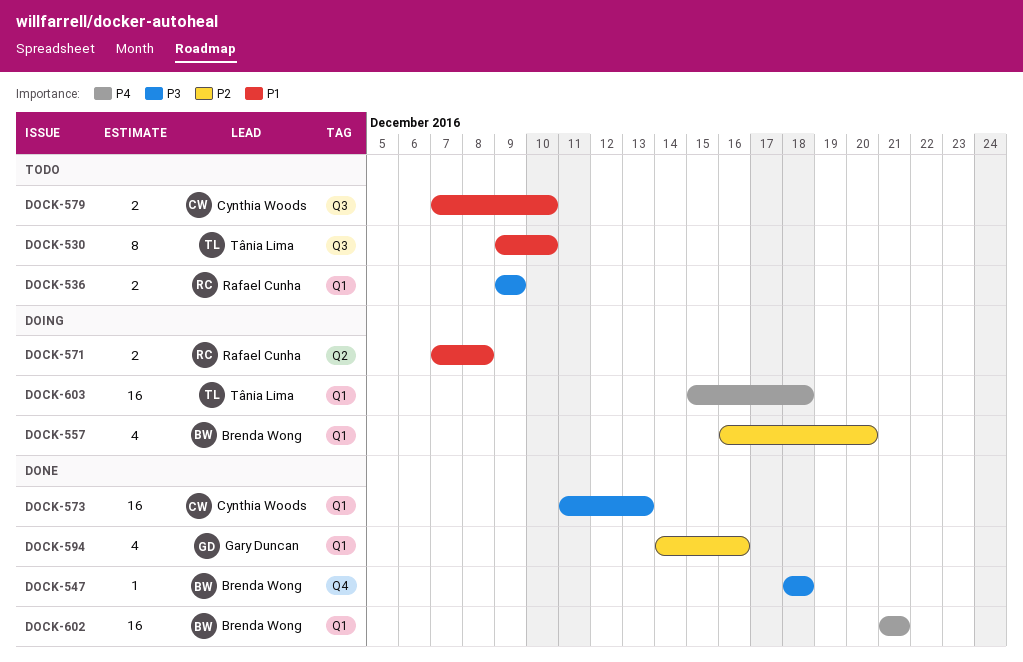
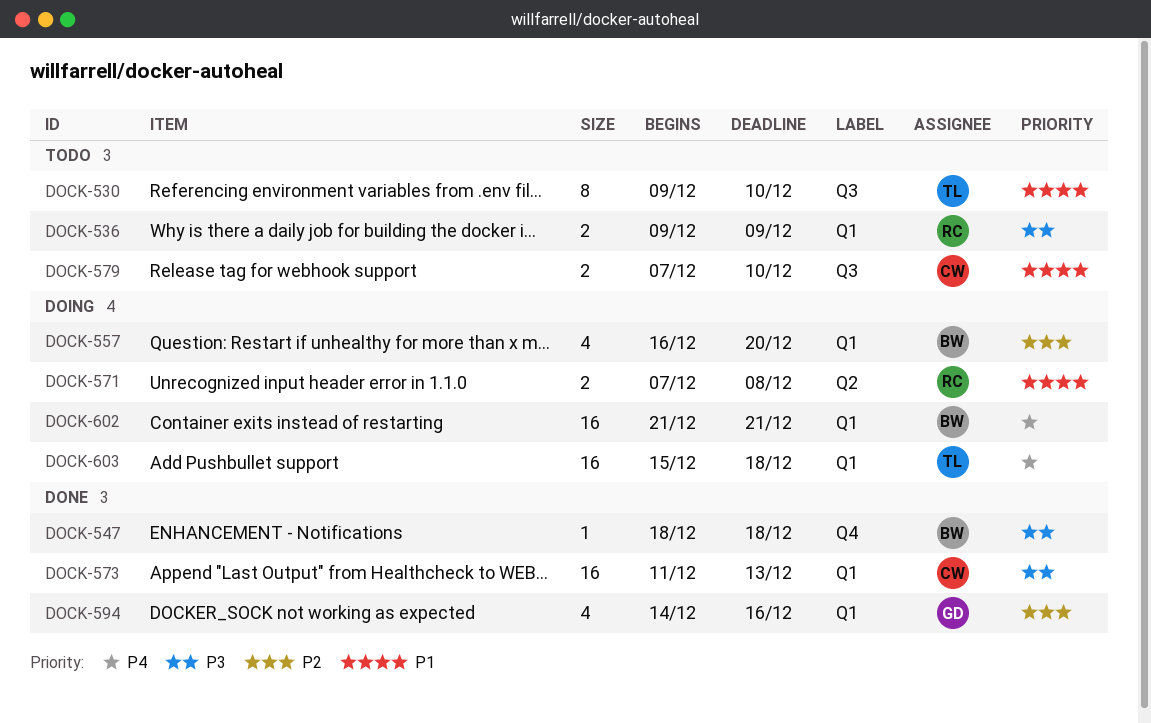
DOCK-602, status: Done -> Doing

